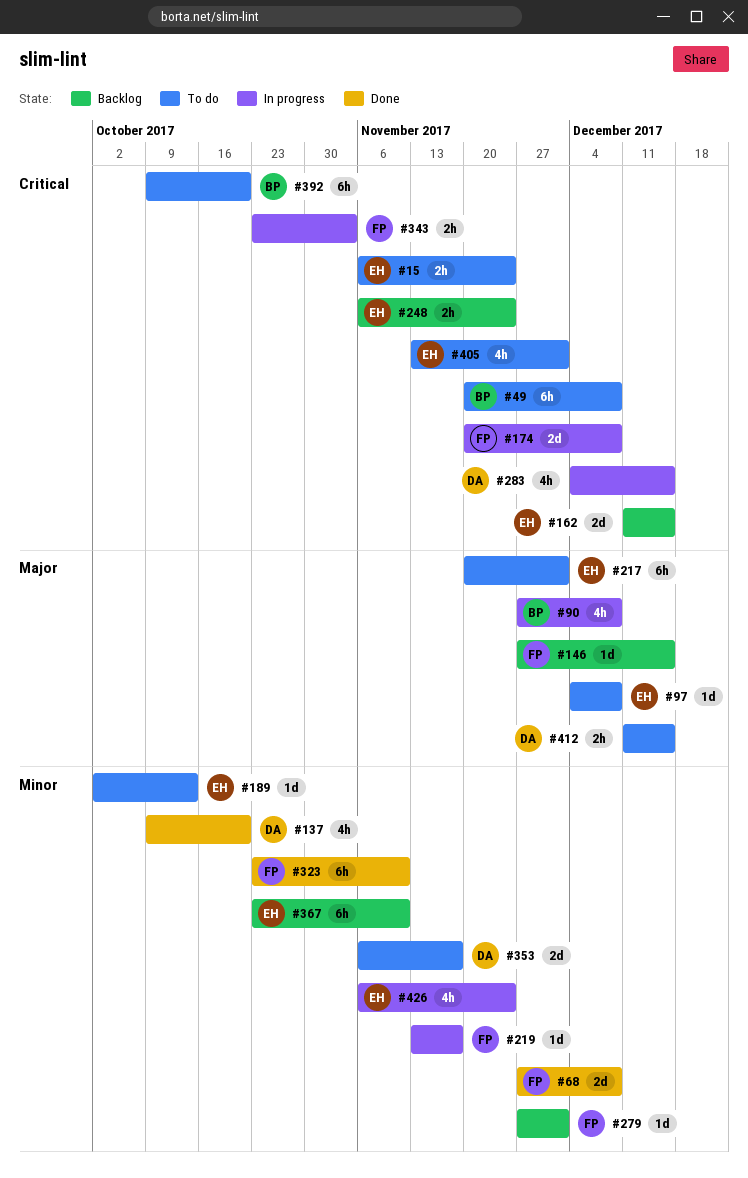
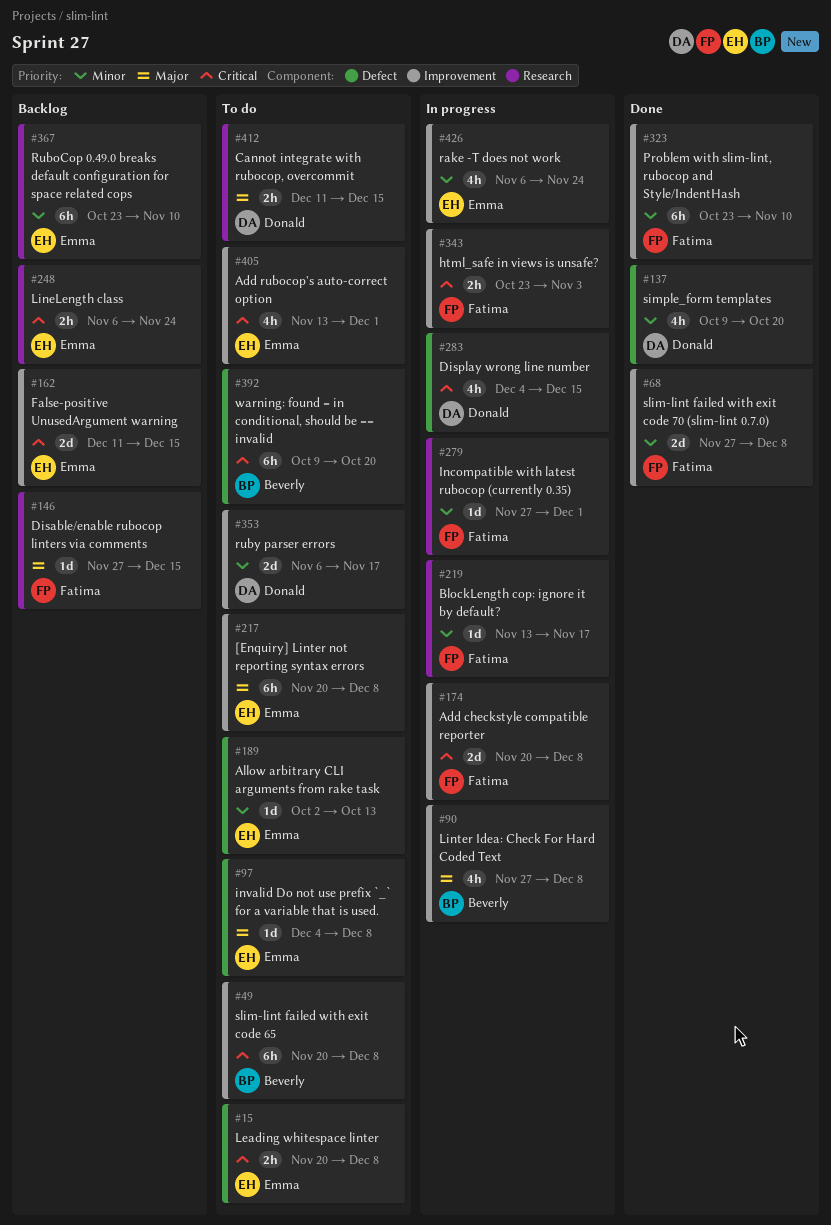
#15, start: Nov 6 -> Nov 20
#15, due: Nov 24 -> Dec 8
#217, due: Dec 1 -> Dec 8
#279, status: Backlog -> In progress

